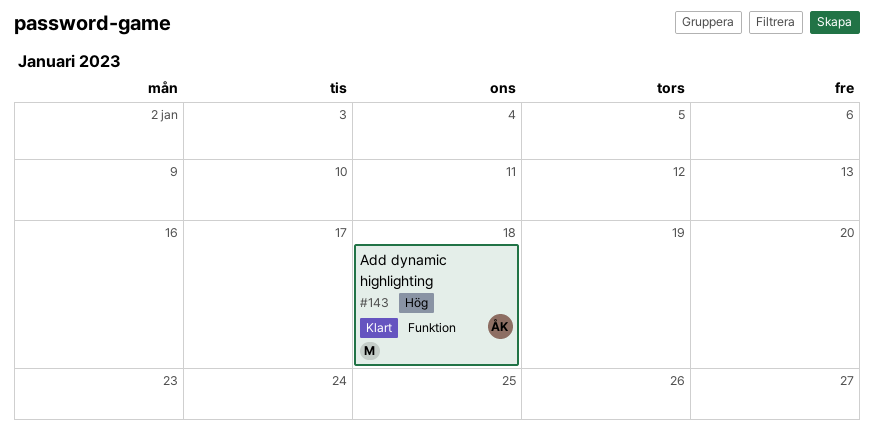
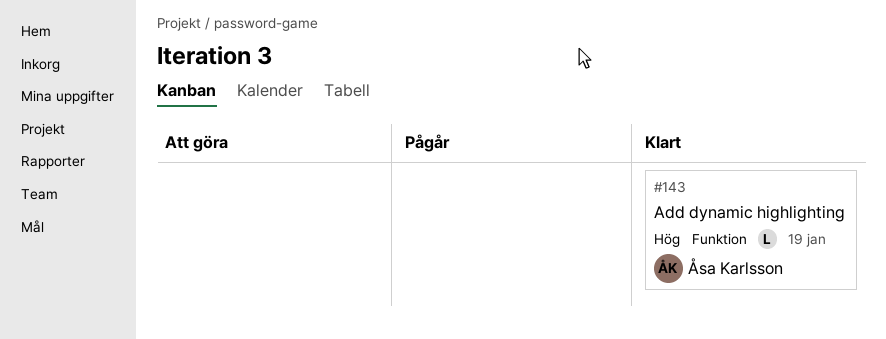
#143, estimate: M -> L
#143, due: Jan 18 -> Jan 19

